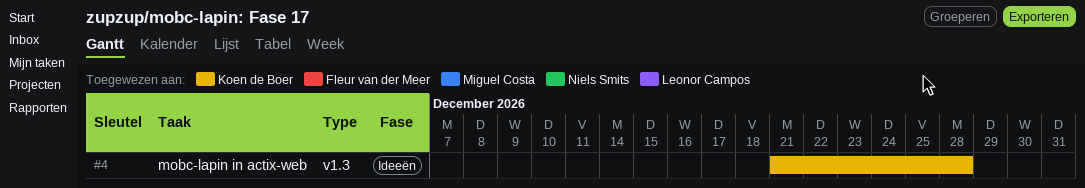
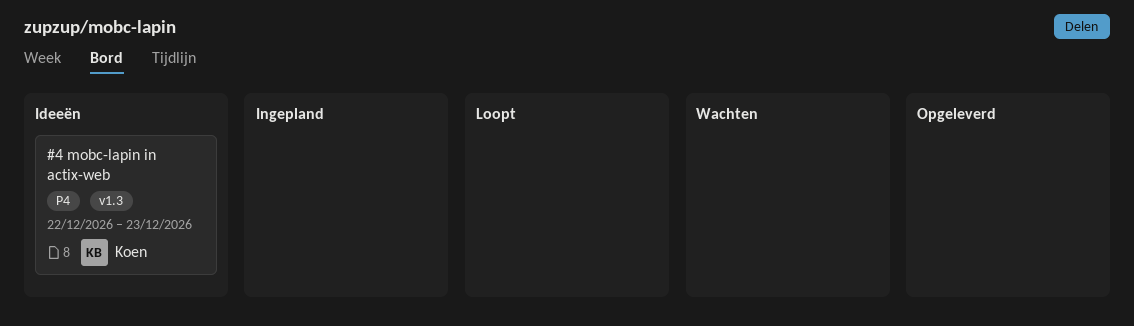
#4, start: Dec 21 -> Dec 22
#4, due: Dec 28 -> Dec 23

